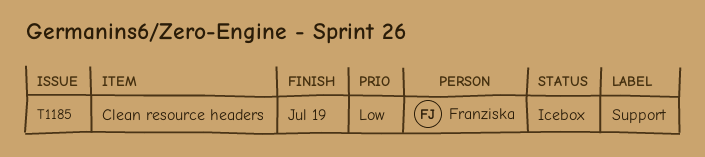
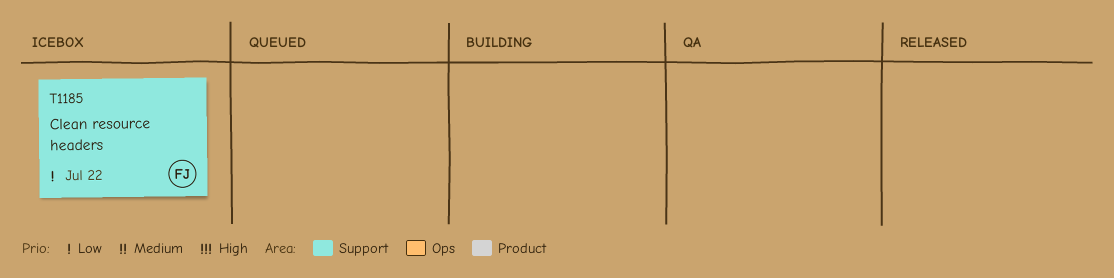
T1185, due: Jul 19 -> Jul 22

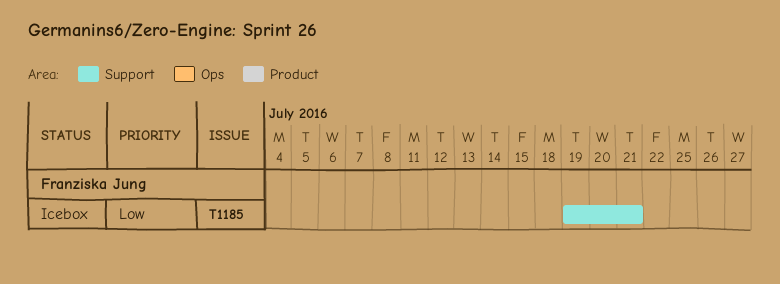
T1185, due: Jul 22 -> Jul 21

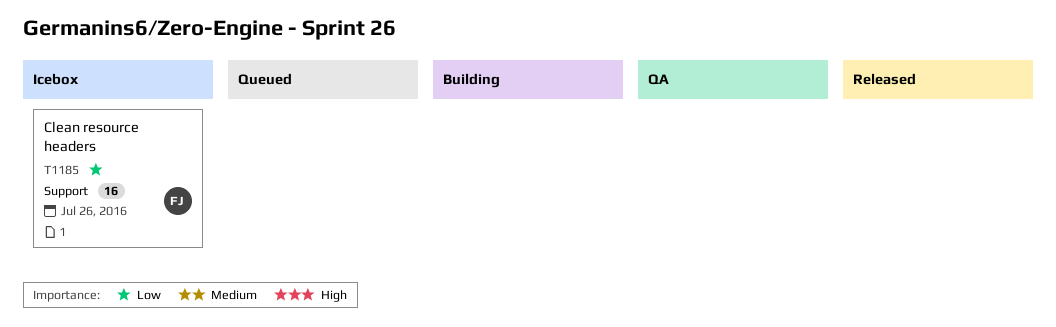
T1185, due: Jul 21 -> Jul 26

